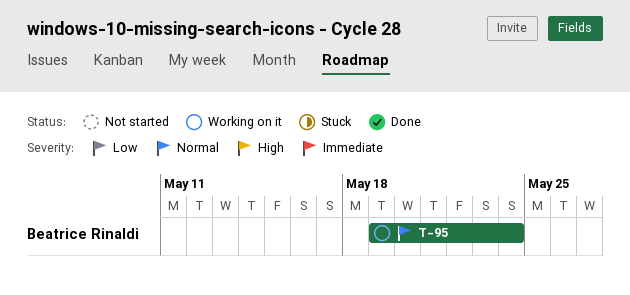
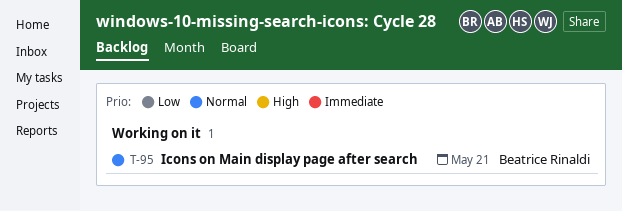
T-95, due: May 24 -> May 21

